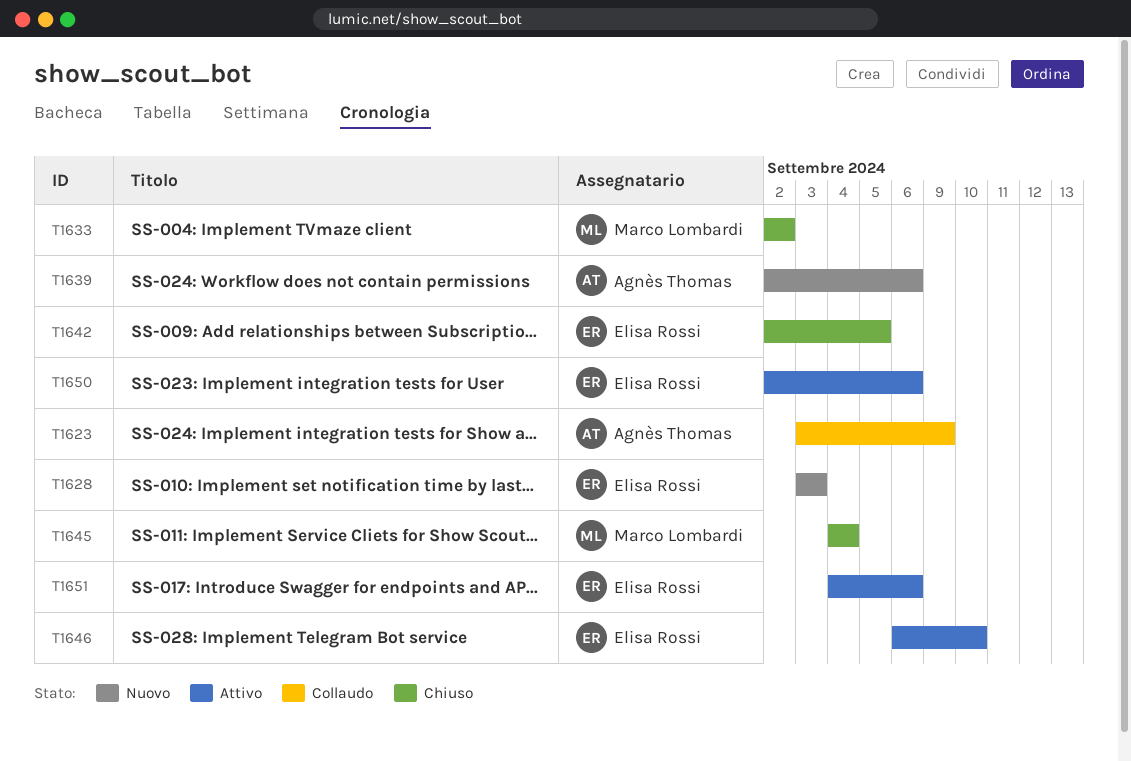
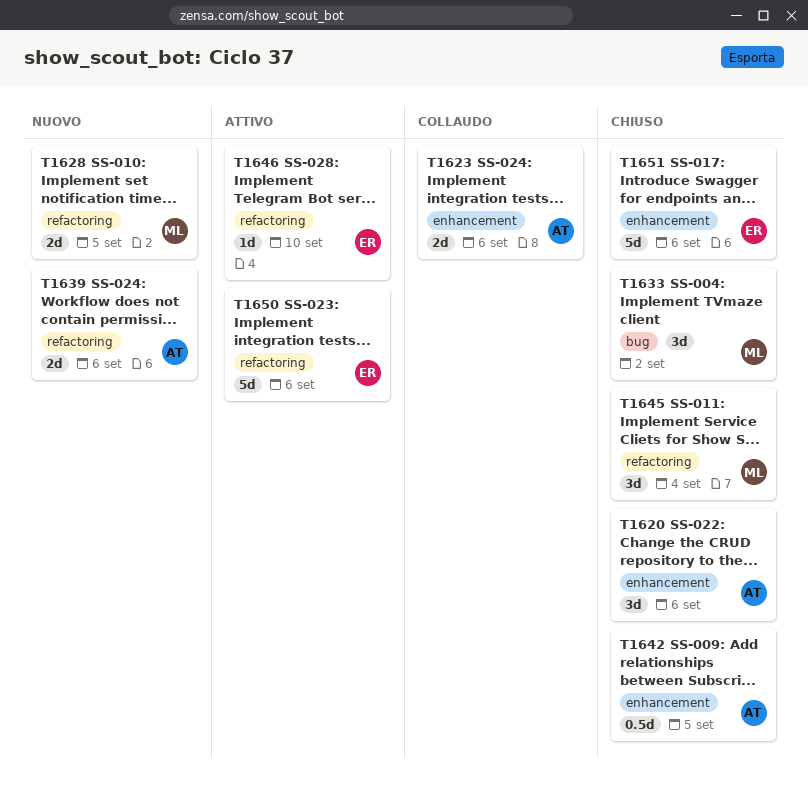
T1620: none -> present
T1623, due: Sep 9 -> Sep 6
T1628, owner: Elisa Rossi -> Marco Lombardi
T1628, due: Sep 3 -> Sep 5
T1642, owner: Elisa Rossi -> Agnès Thomas
T1651, status: Attivo -> Chiuso

